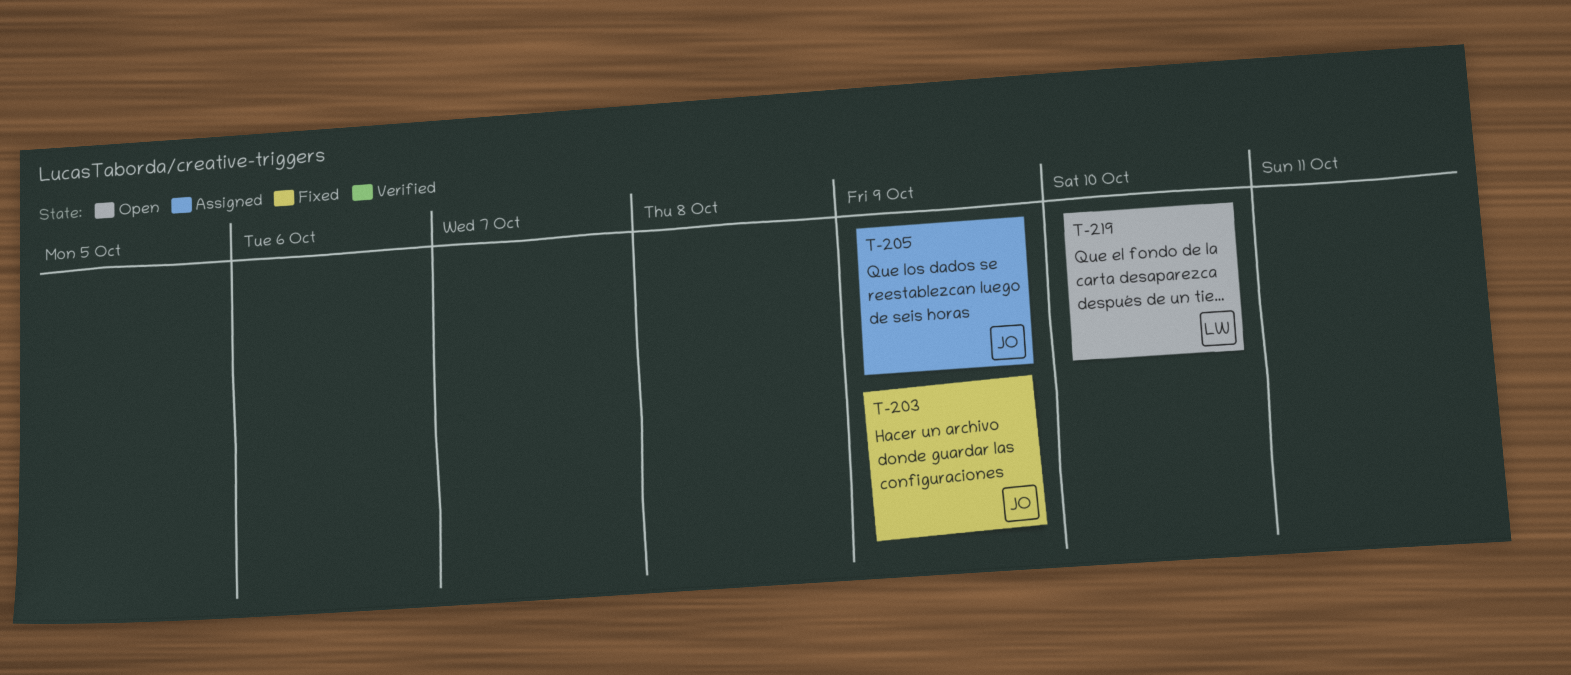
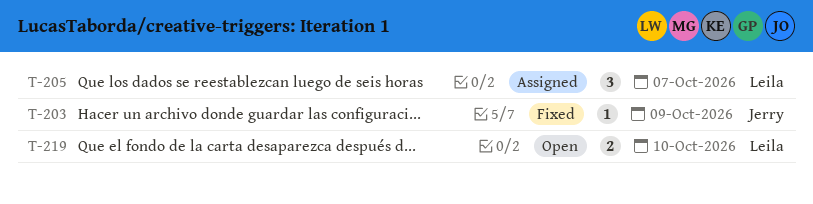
T-205, owner: Jerry -> Leila
T-205, due: Oct 9 -> Oct 7

